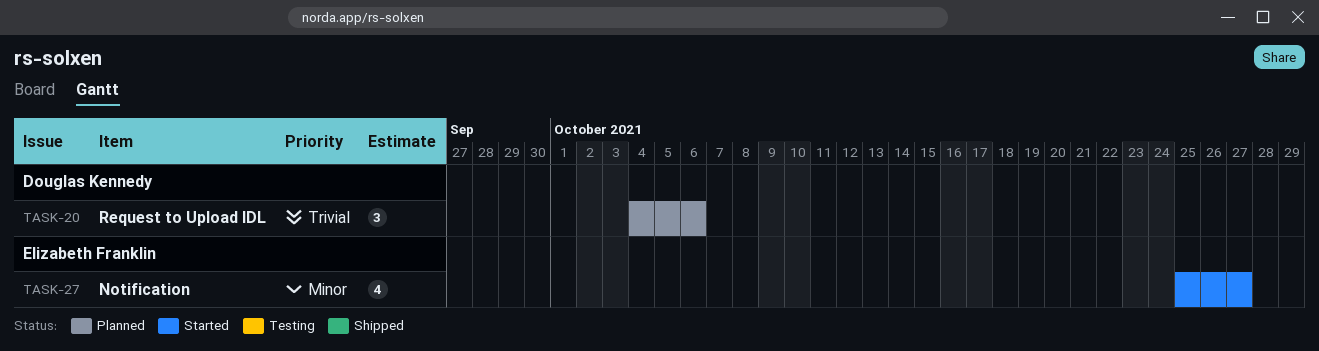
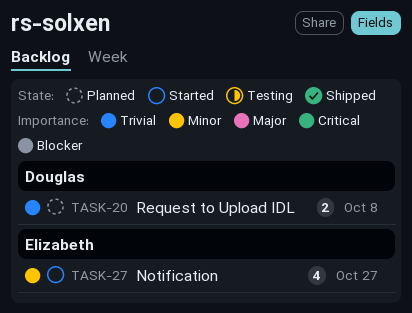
TASK-20, estimate: 3 -> 2
TASK-20, due: Oct 6 -> Oct 8

